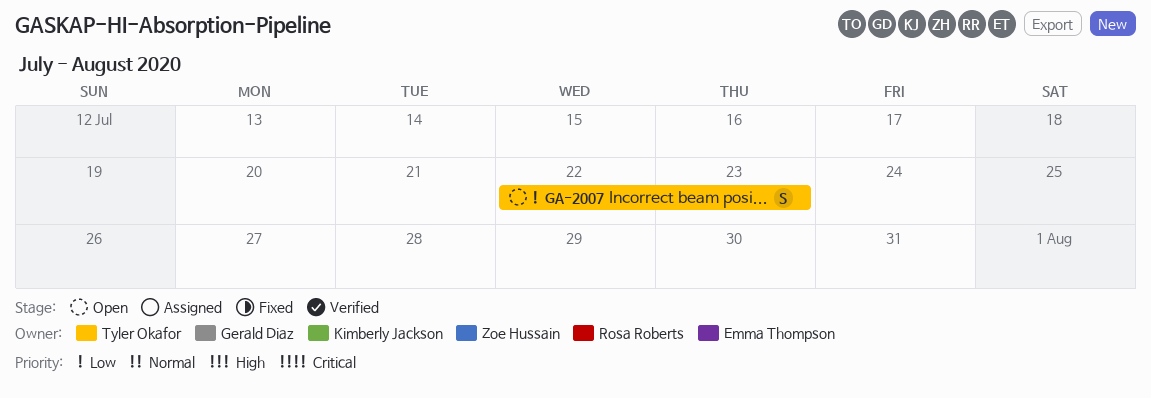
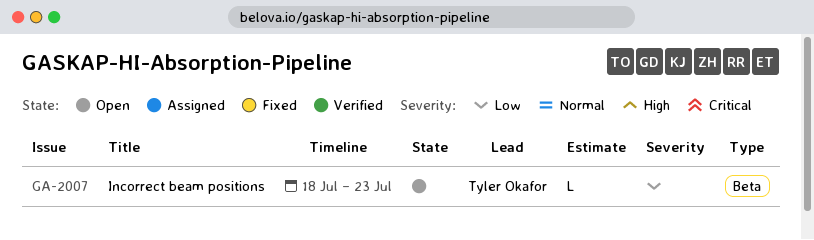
GA-2007, estimate: S -> L
GA-2007, start: Jul 22 -> Jul 18

